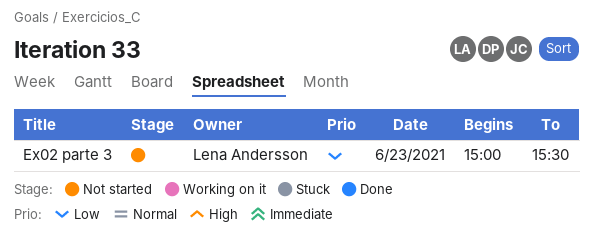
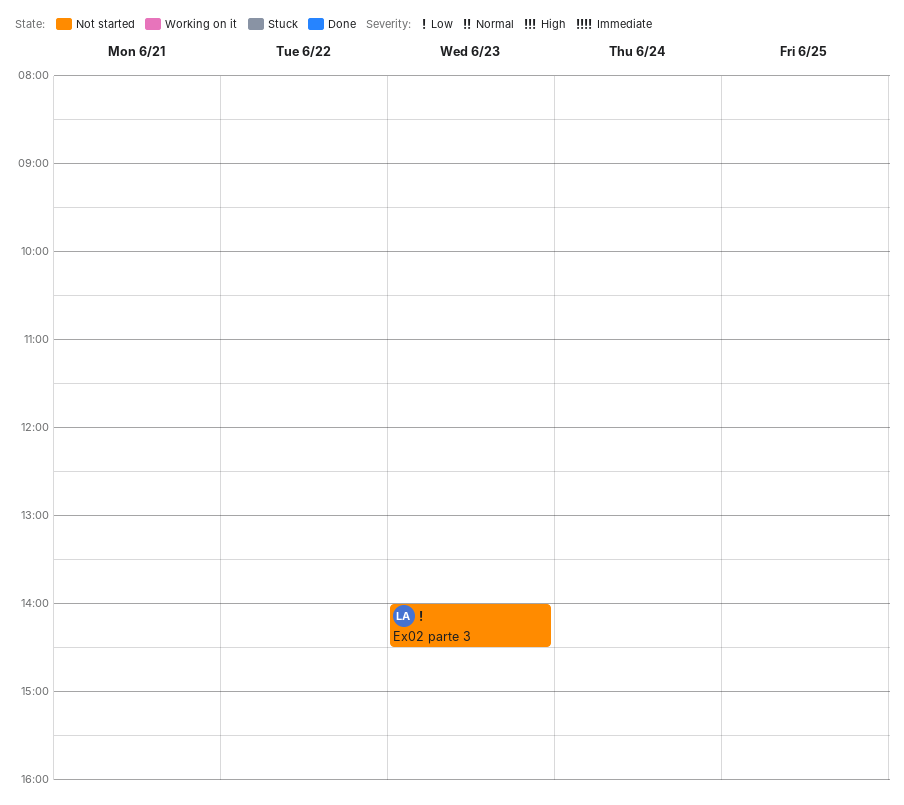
Ex02 parte 3, begins: 15:00 -> 14:00
Ex02 parte 3, ends: 15:30 -> 14:30

